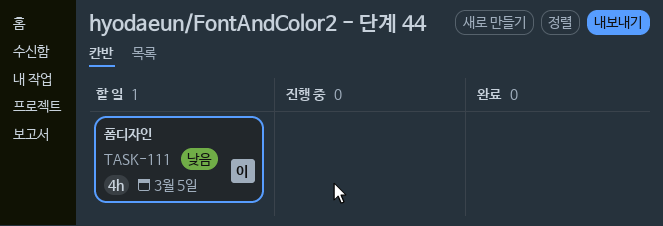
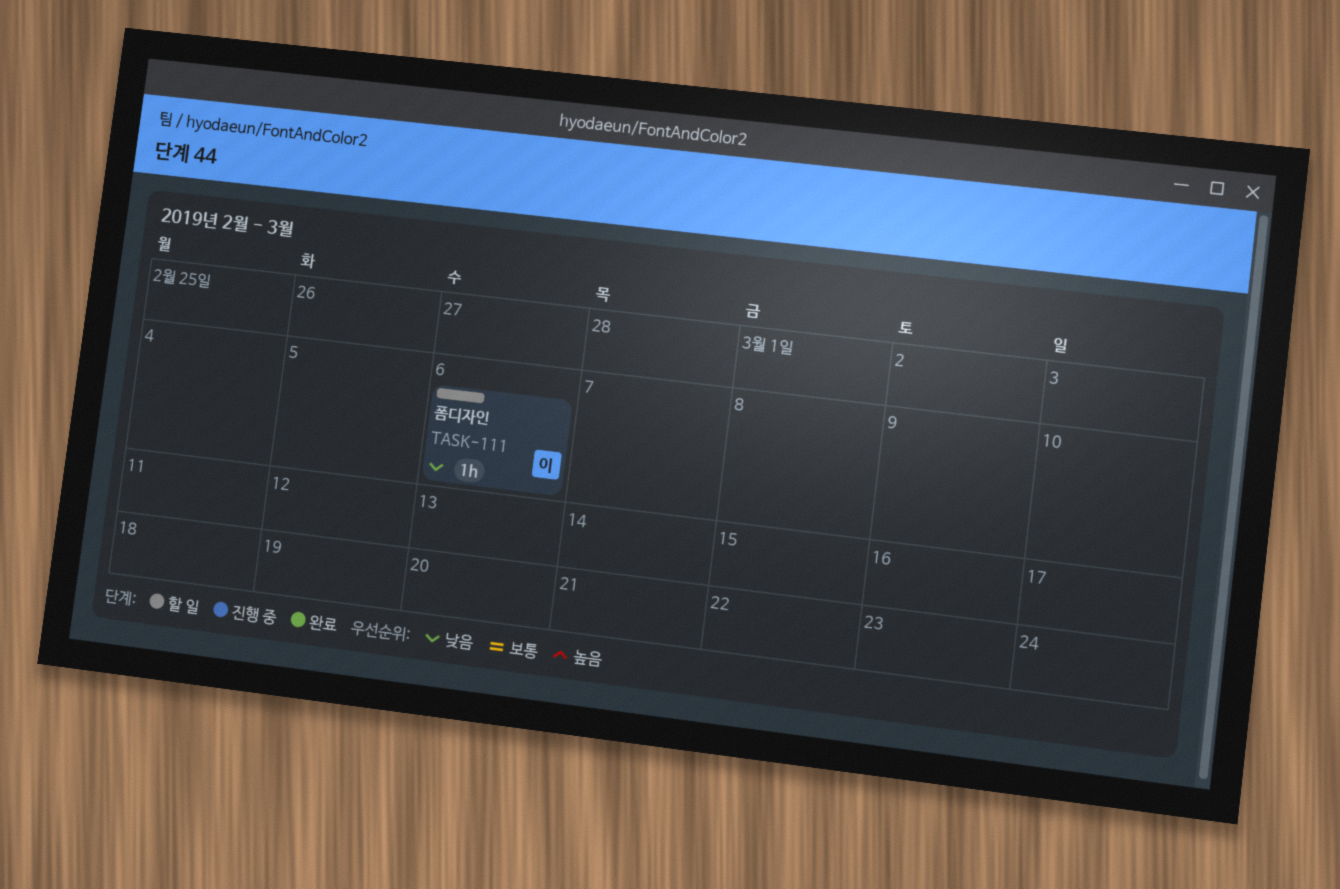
TASK-111, estimate: 4h -> 1h
TASK-111, due: Mar 5 -> Mar 6

